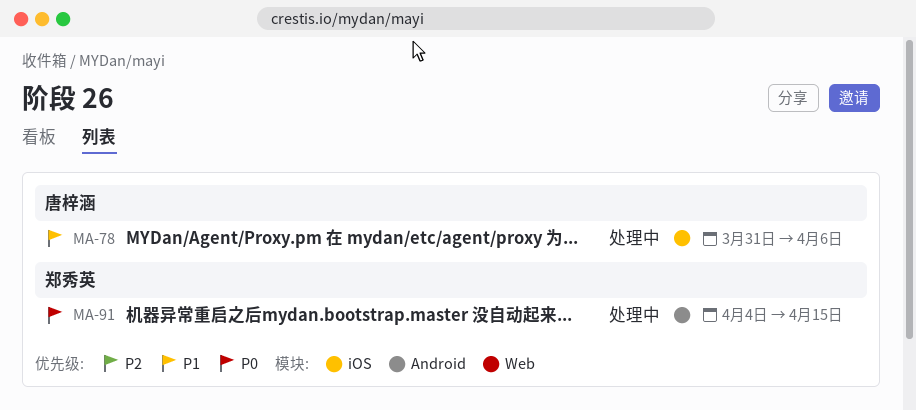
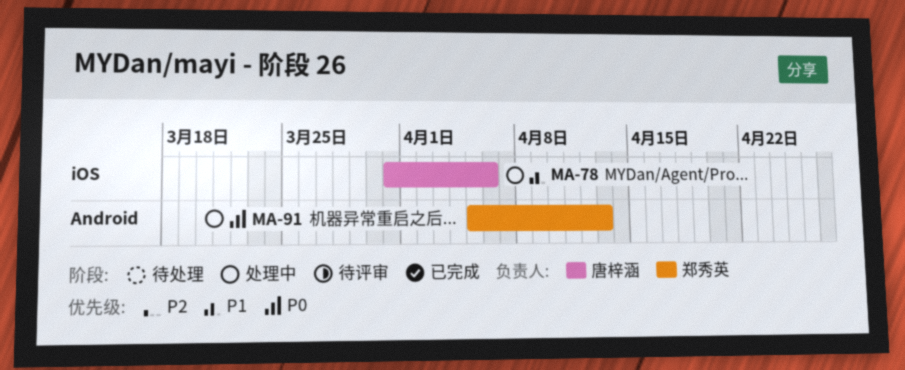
MA-91, start: Apr 4 -> Apr 5
MA-91, due: Apr 15 -> Apr 13

